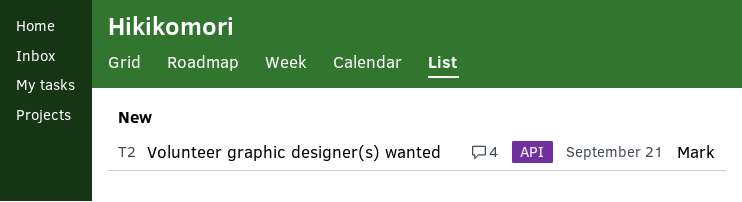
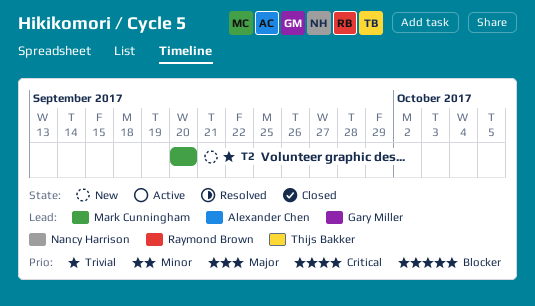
T2, due: Sep 21 -> Sep 20

